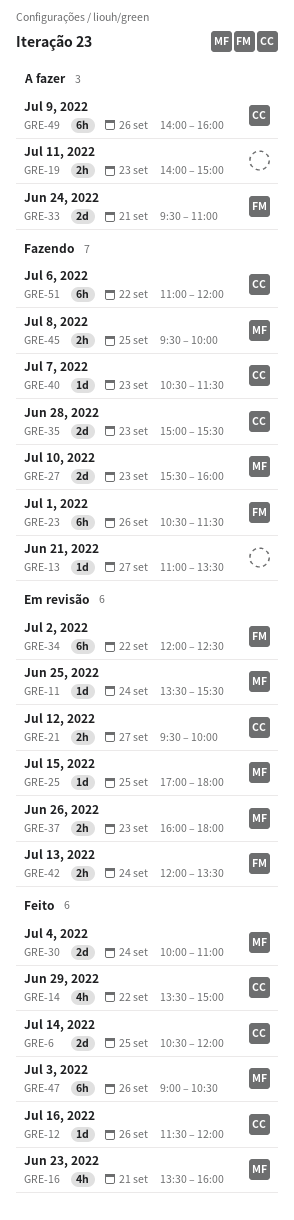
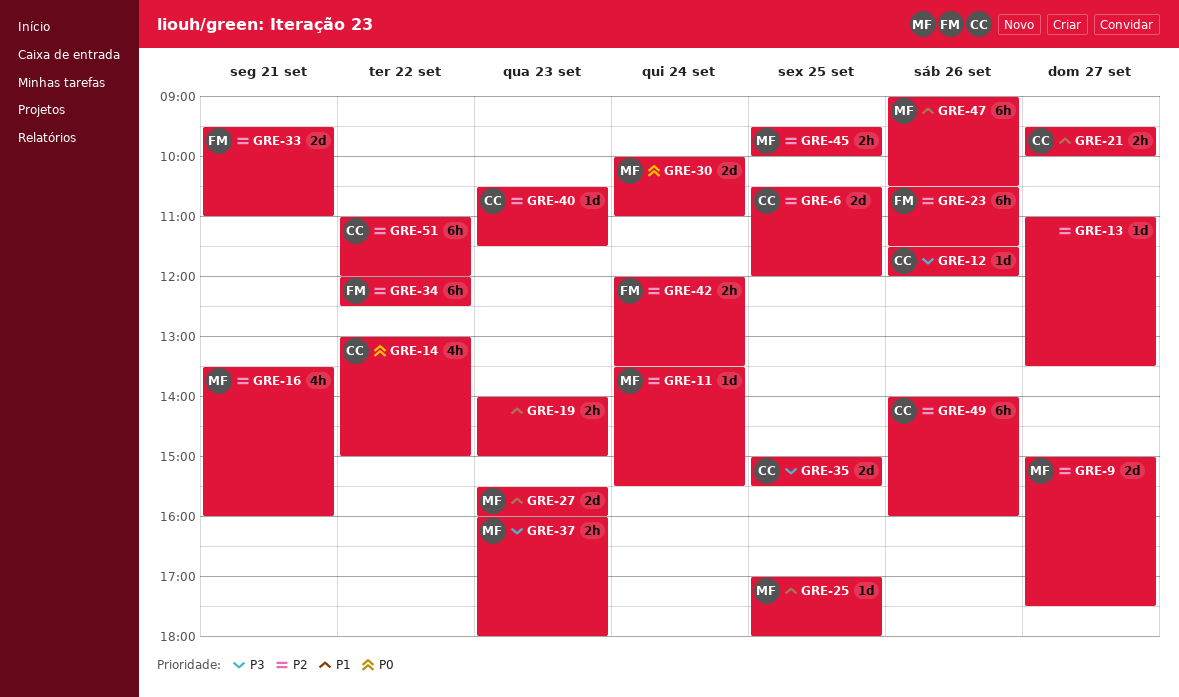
GRE-9: none -> present
GRE-14, begins: 13:30 -> 13:00
GRE-35, day: Sep 23 -> Sep 25

